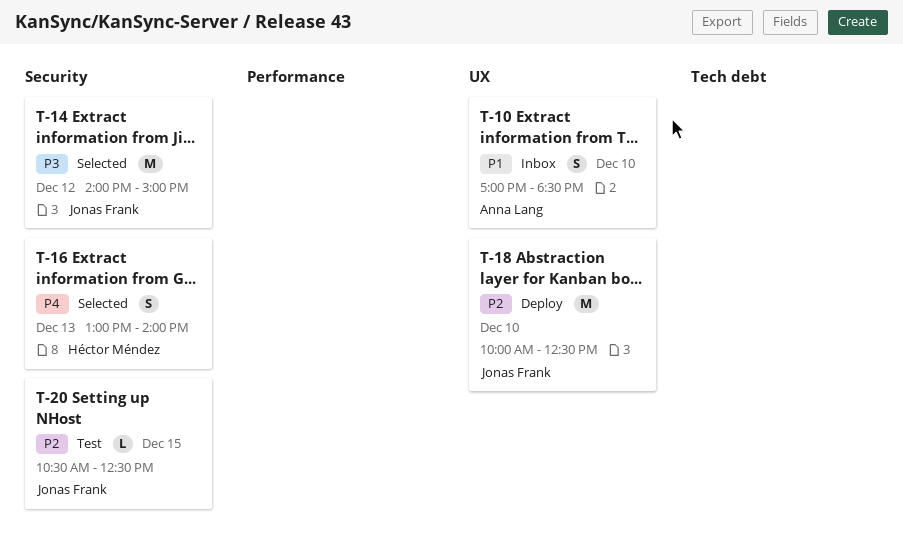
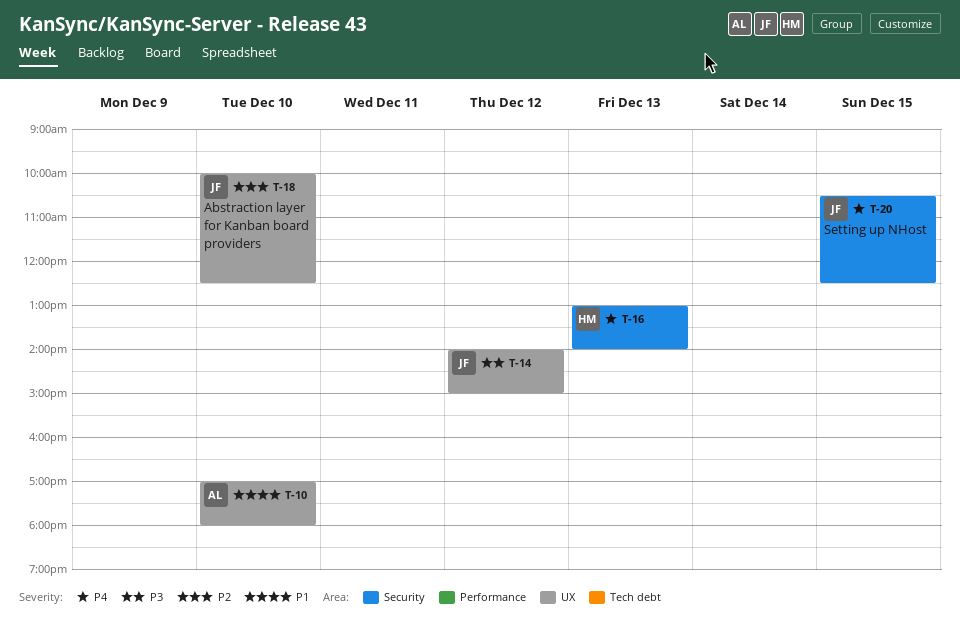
T-10, ends: 18:30 -> 18:00
T-14, label: Security -> UX
T-20, priority: P2 -> P4

